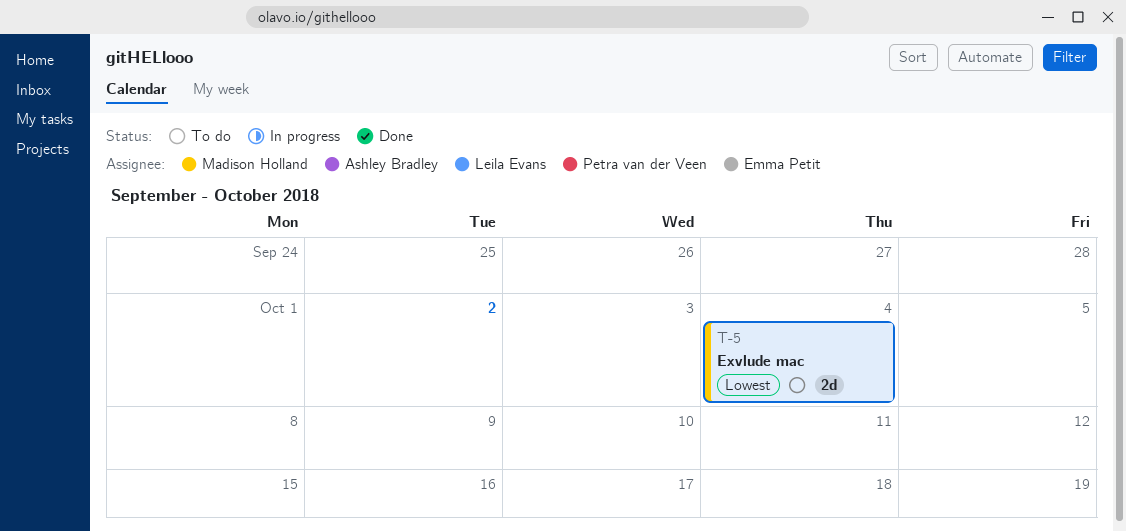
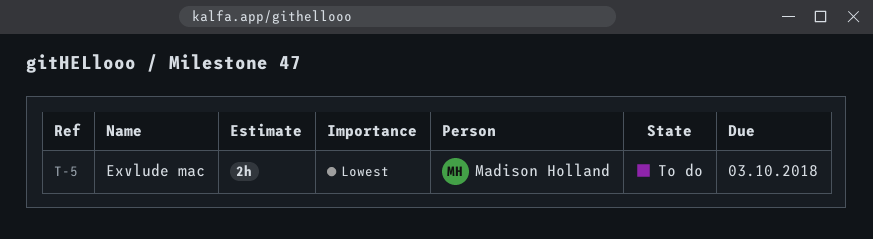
T-5, estimate: 2d -> 2h
T-5, due: Oct 4 -> Oct 3

